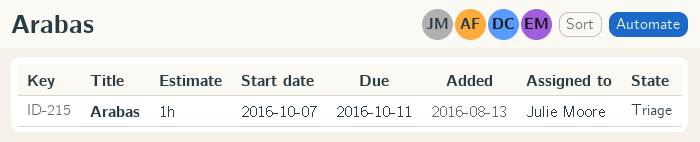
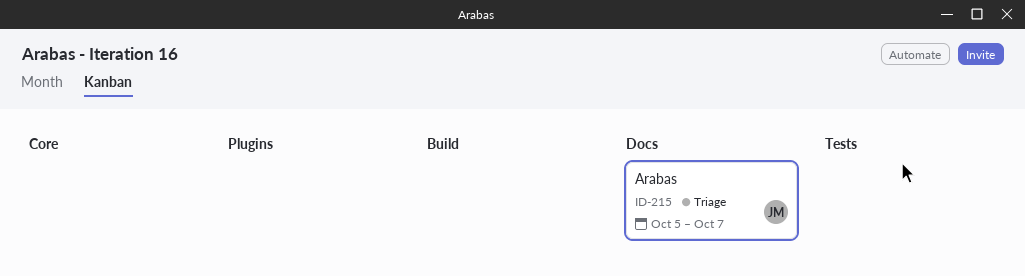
ID-215, start: Oct 7 -> Oct 5
ID-215, due: Oct 11 -> Oct 7

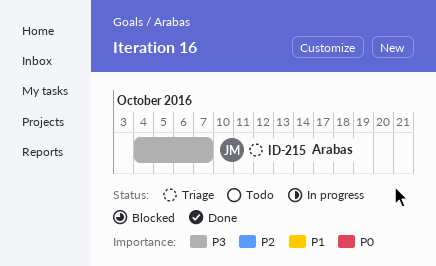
ID-215, start: Oct 5 -> Oct 4

